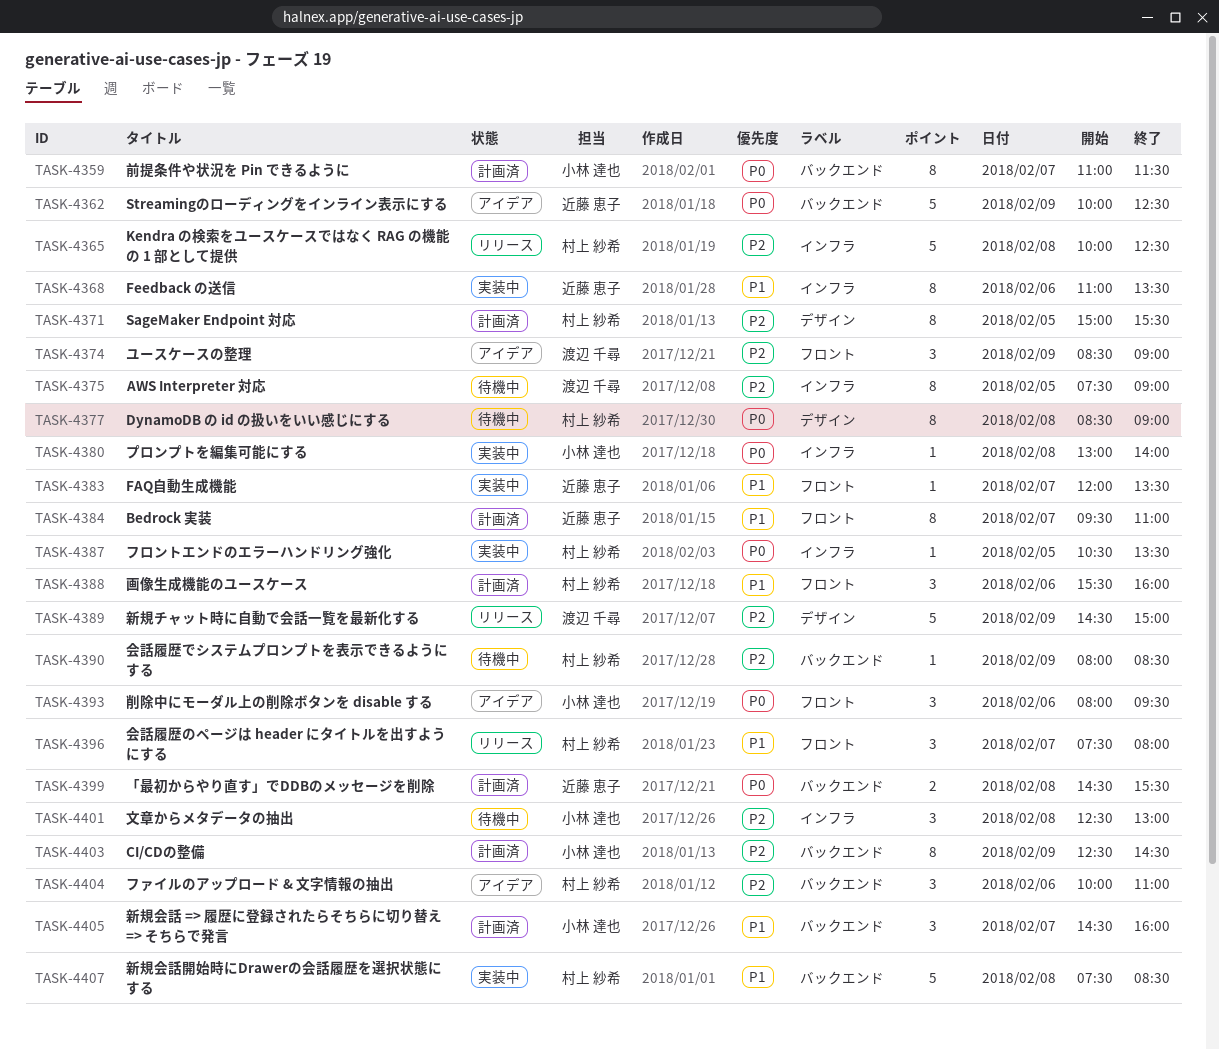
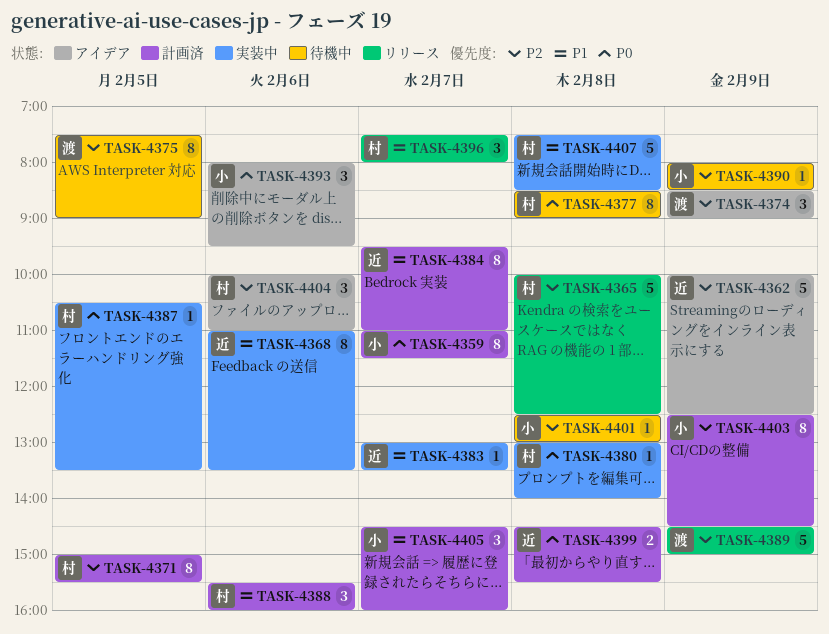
TASK-4362, priority: P0 -> P2
TASK-4380, owner: 小林 達也 -> 村上 紗希
TASK-4383, begins: 12:00 -> 13:00
TASK-4390, owner: 村上 紗希 -> 小林 達也
TASK-4401, estimate: 3 -> 1

